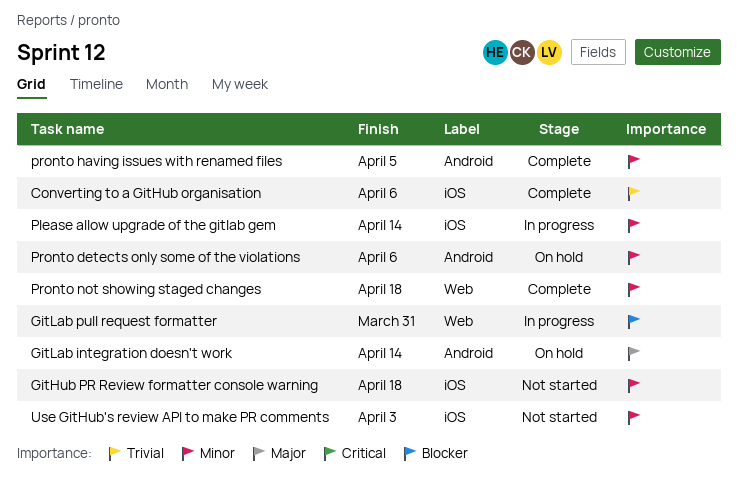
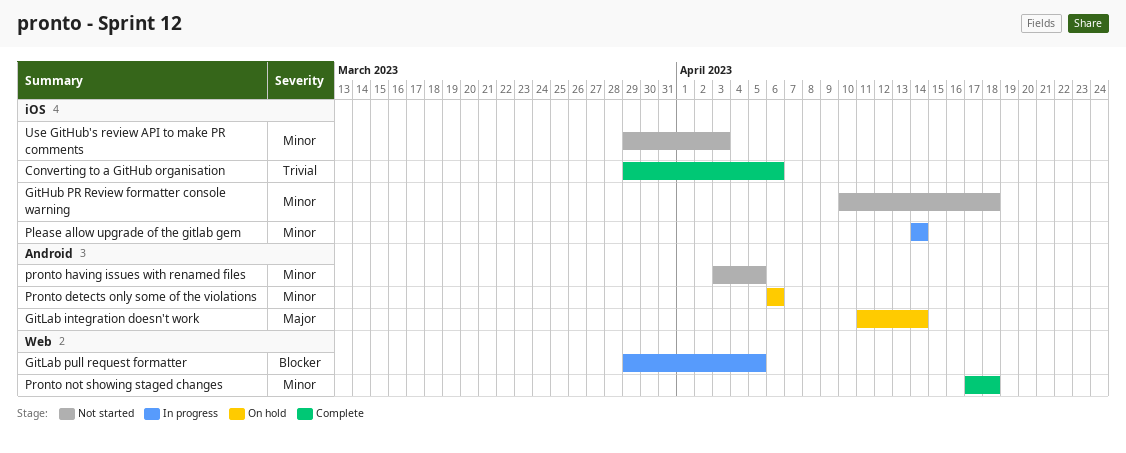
GitLab pull request formatter, due: Mar 31 -> Apr 5
pronto having issues with renamed files, status: Complete -> Not started

